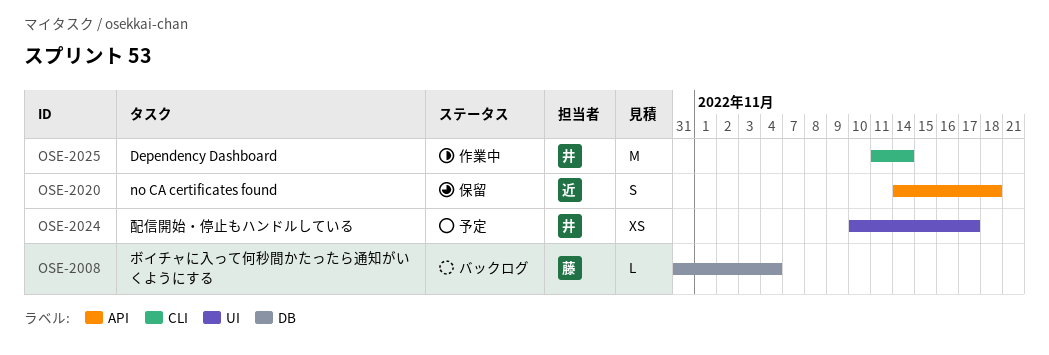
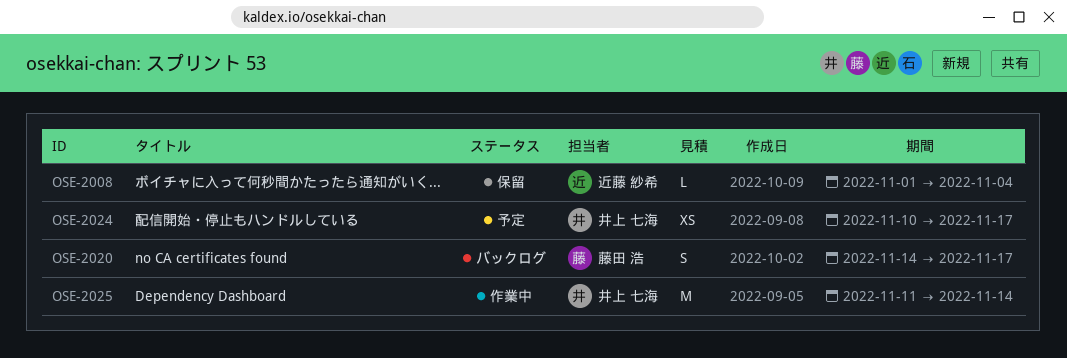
OSE-2008, status: バックログ -> 保留
OSE-2008, owner: 藤田 浩 -> 近藤 紗希
OSE-2008, start: Oct 31 -> Nov 1
OSE-2020, status: 保留 -> バックログ
OSE-2020, owner: 近藤 紗希 -> 藤田 浩
OSE-2020, due: Nov 18 -> Nov 17

